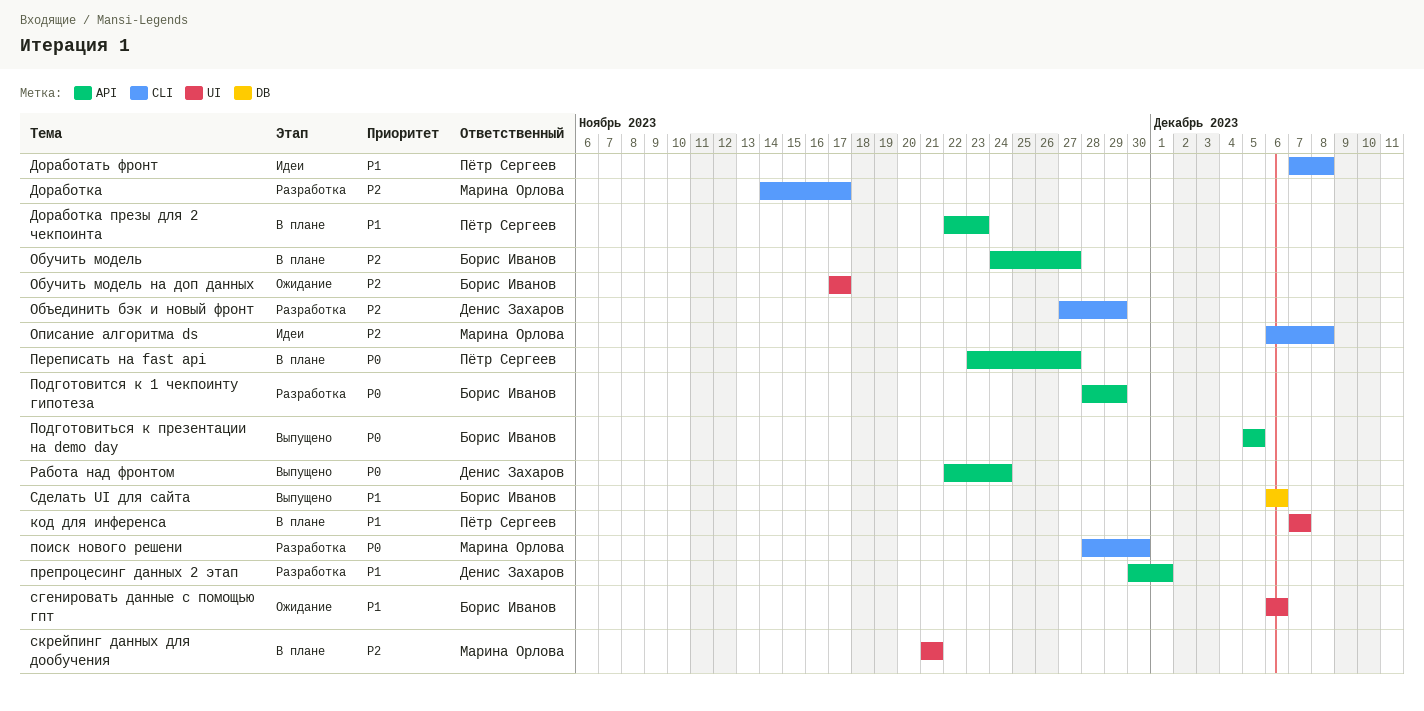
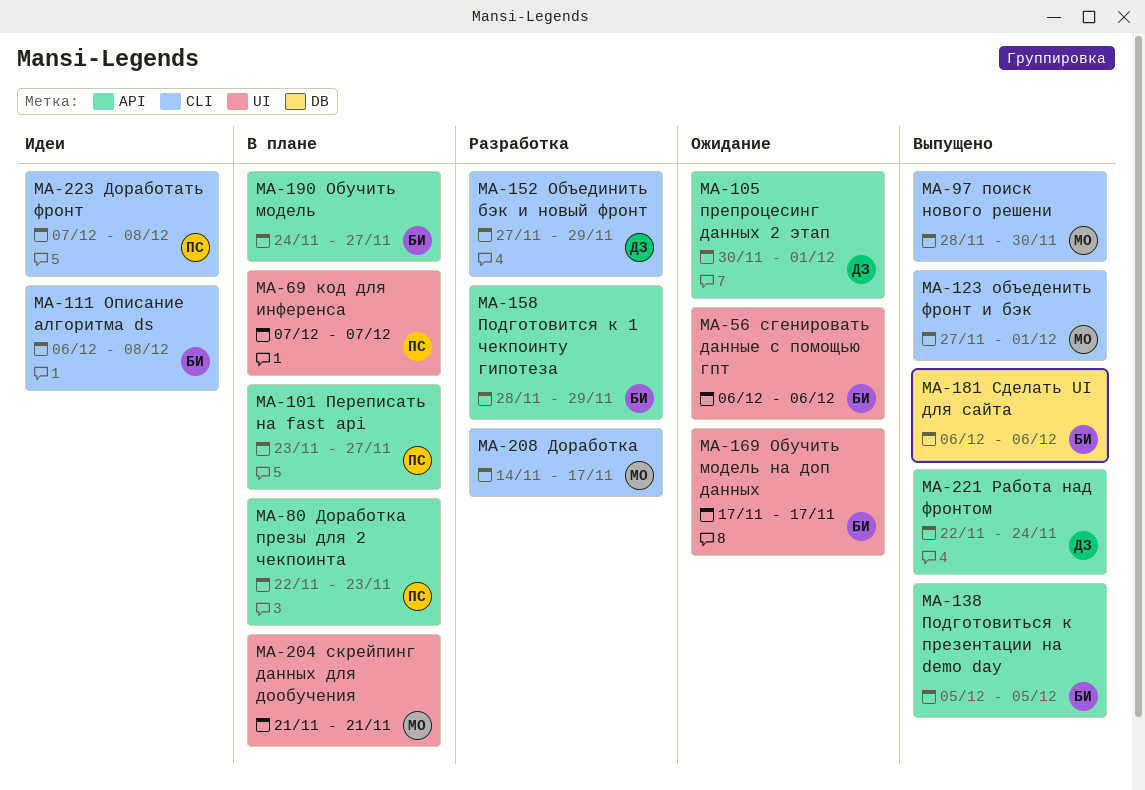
объеденить фронт и бэк: none -> present
Описание алгоритма ds, owner: Марина Орлова -> Борис Иванов
поиск нового решени, status: Разработка -> Выпущено
препроцесинг данных 2 этап, status: Разработка -> Ожидание

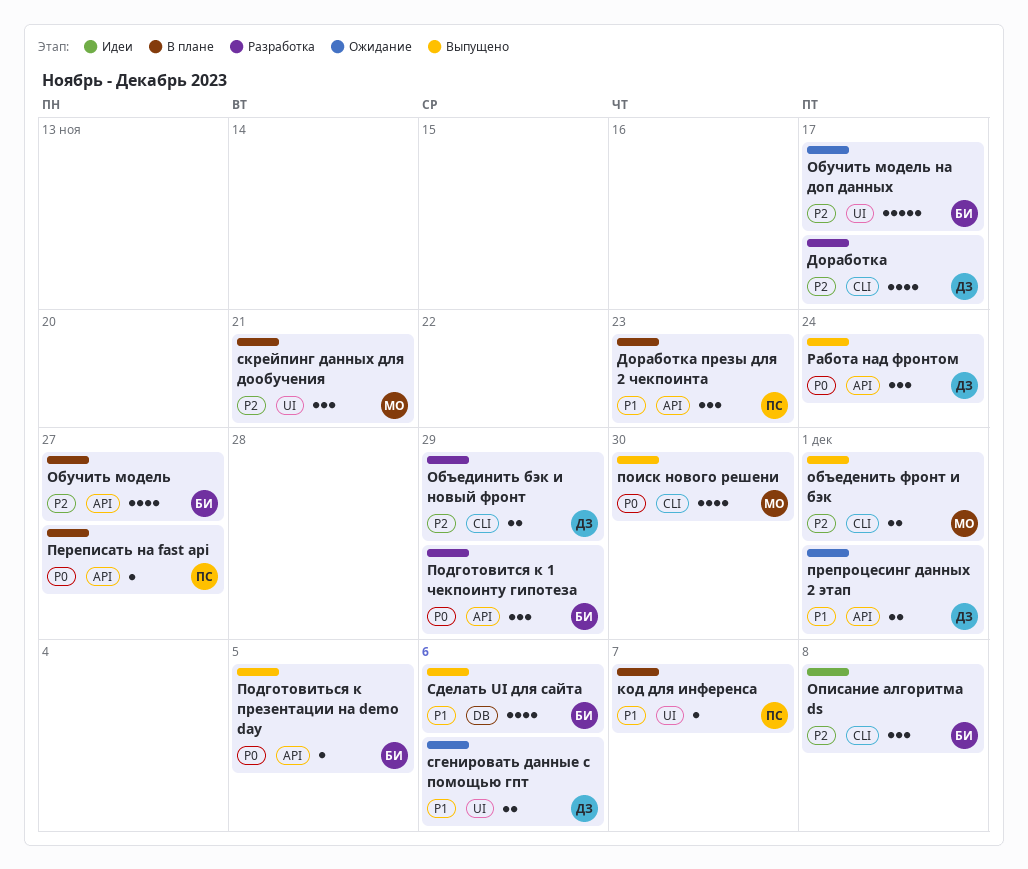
Доработать фронт: present -> none
Доработка, owner: МО -> ДЗ
сгенировать данные с помощью гпт, owner: БИ -> ДЗ

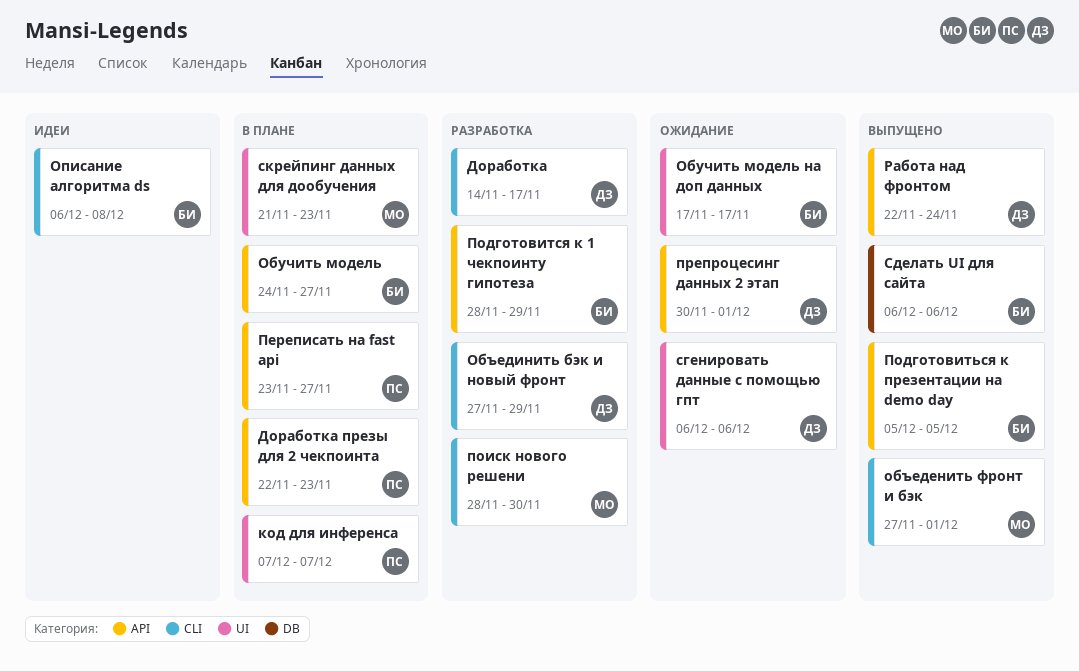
поиск нового решени, status: Выпущено -> Разработка
скрейпинг данных для дообучения, due: Nov 21 -> Nov 23

